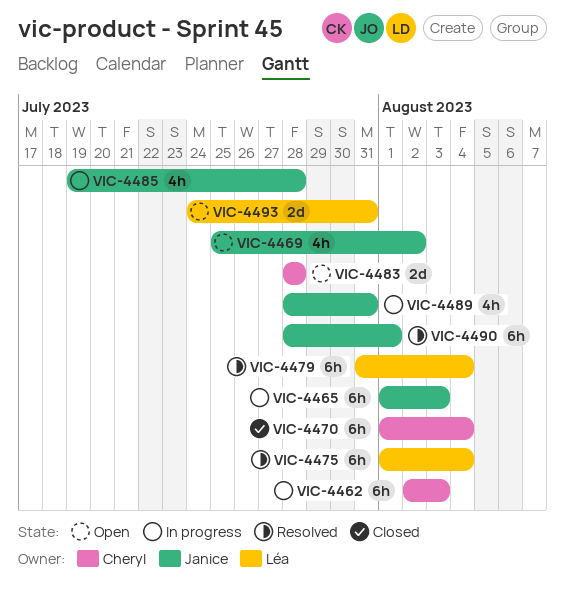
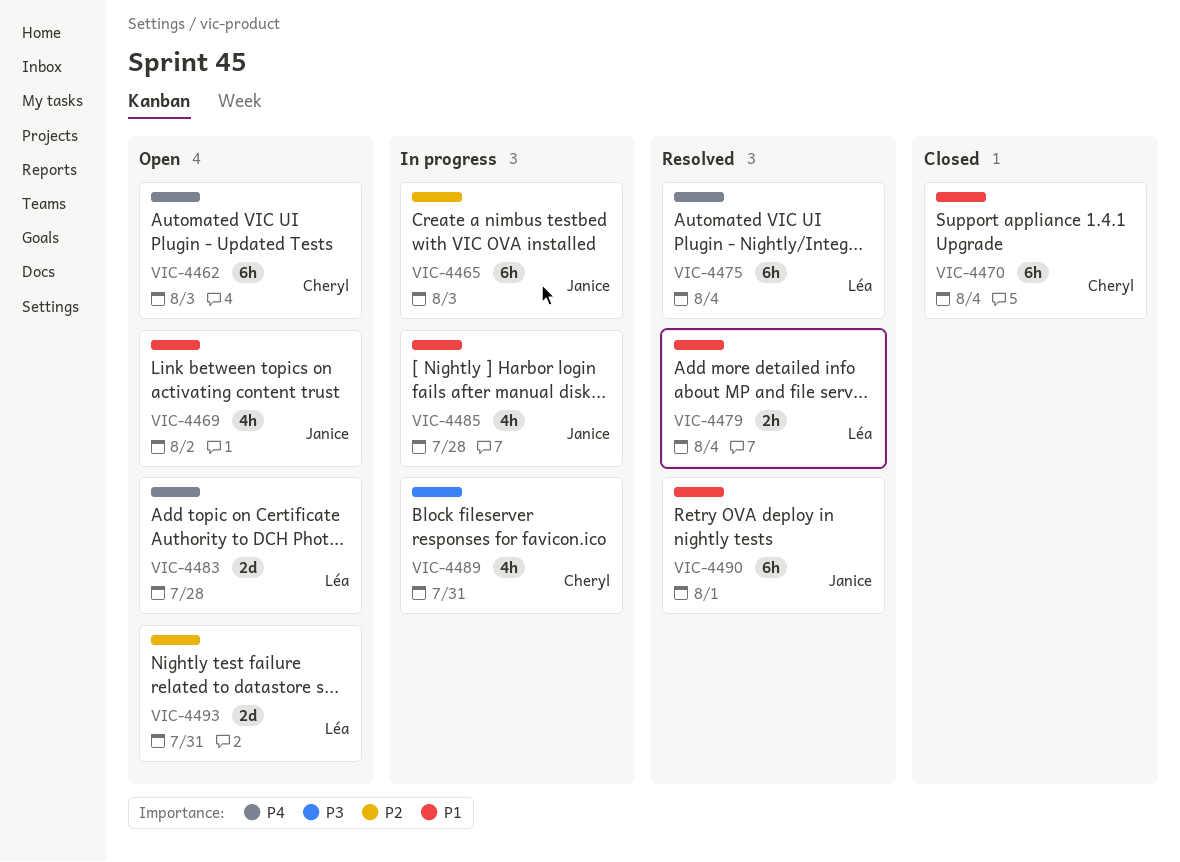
VIC-4462, status: In progress -> Open
VIC-4479, estimate: 6h -> 2h
VIC-4483, owner: Cheryl -> Léa
VIC-4489, owner: Janice -> Cheryl

